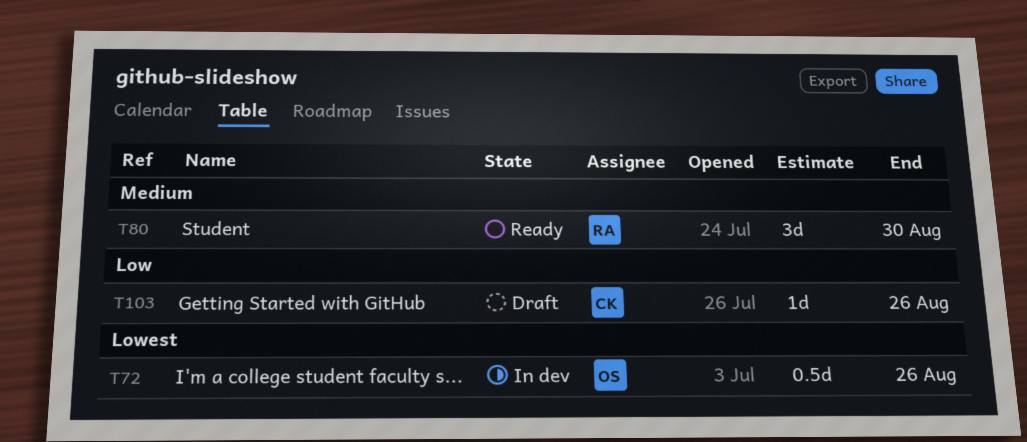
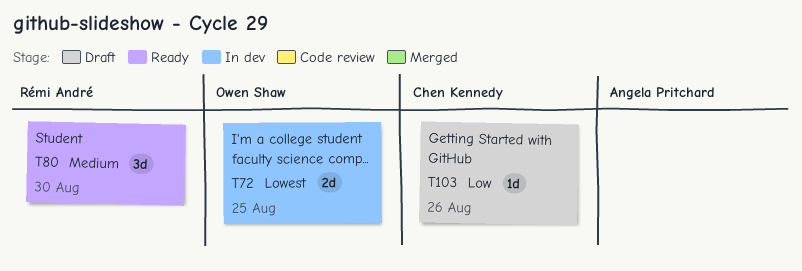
T72, estimate: 0.5d -> 2d
T72, due: Aug 26 -> Aug 25

